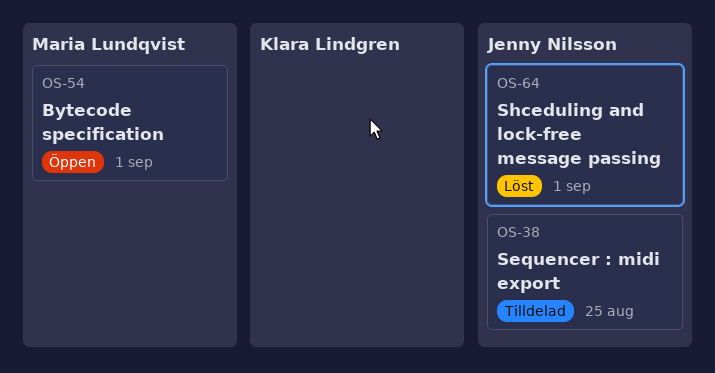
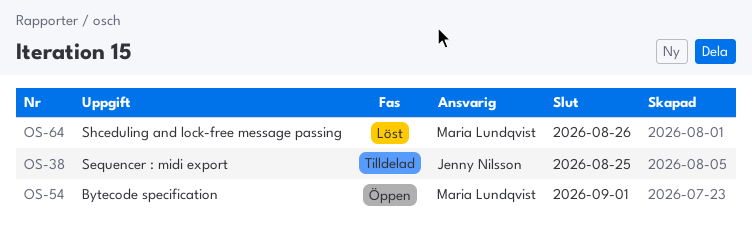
OS-64, owner: Jenny Nilsson -> Maria Lundqvist
OS-64, due: Sep 1 -> Aug 26

